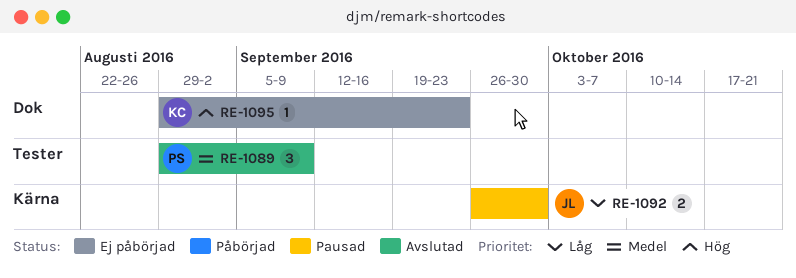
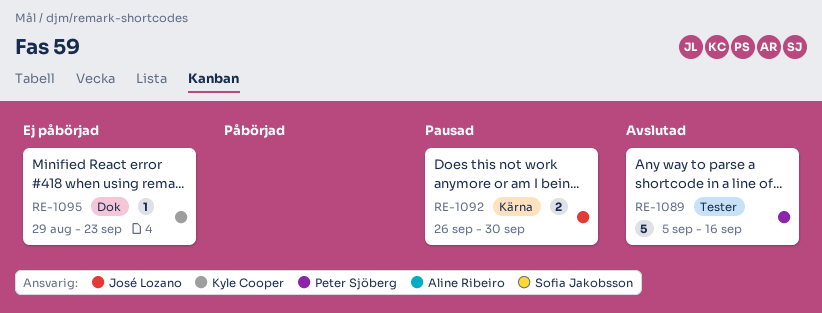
RE-1089, estimate: 3 -> 5
RE-1089, start: Aug 29 -> Sep 5
RE-1089, due: Sep 9 -> Sep 16

